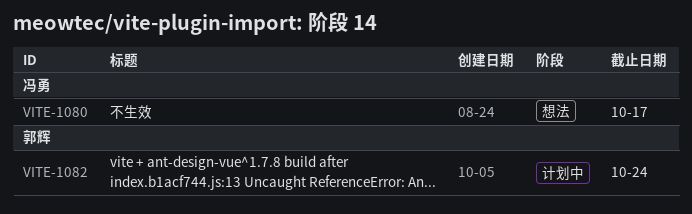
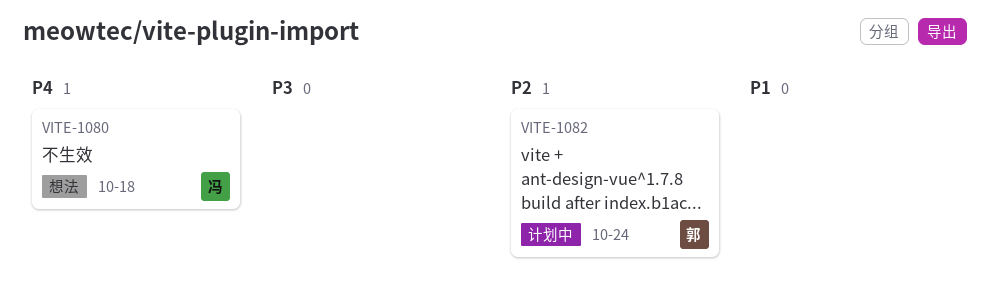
VITE-1080, due: Oct 17 -> Oct 18

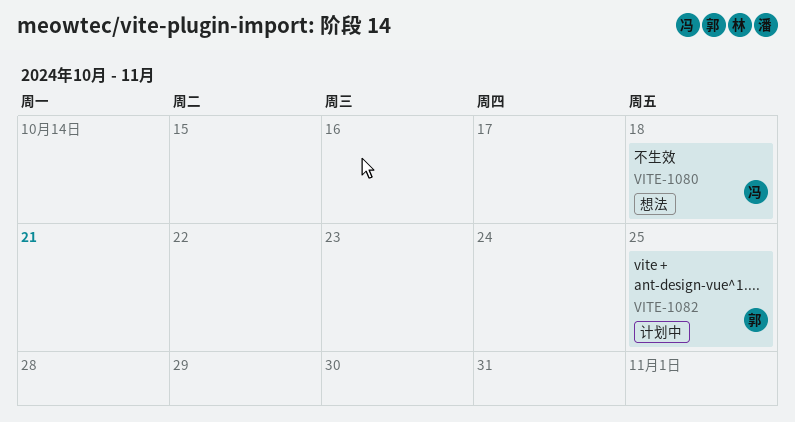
VITE-1082, due: Oct 24 -> Oct 25

